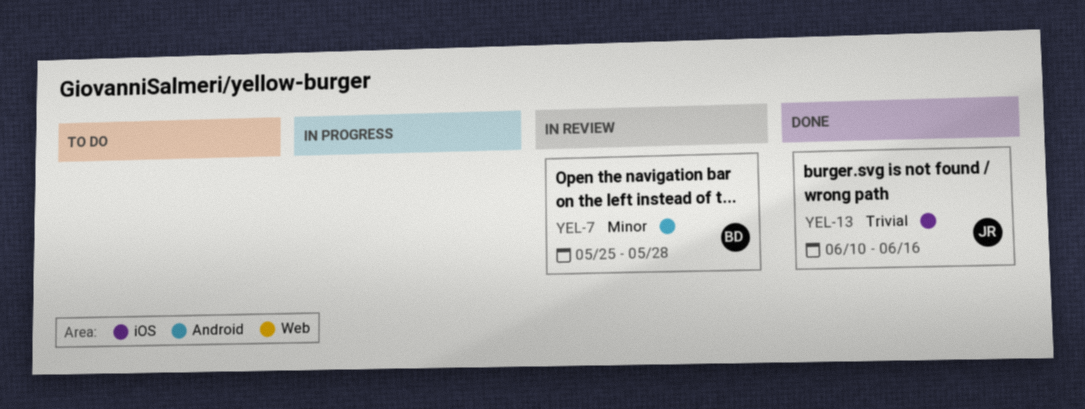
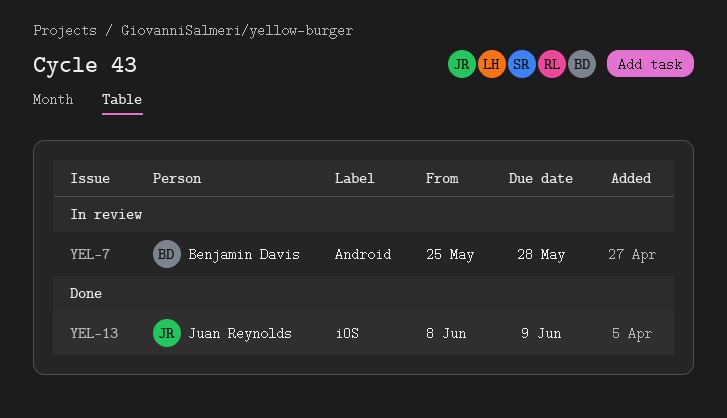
YEL-13, start: Jun 10 -> Jun 8
YEL-13, due: Jun 16 -> Jun 9

